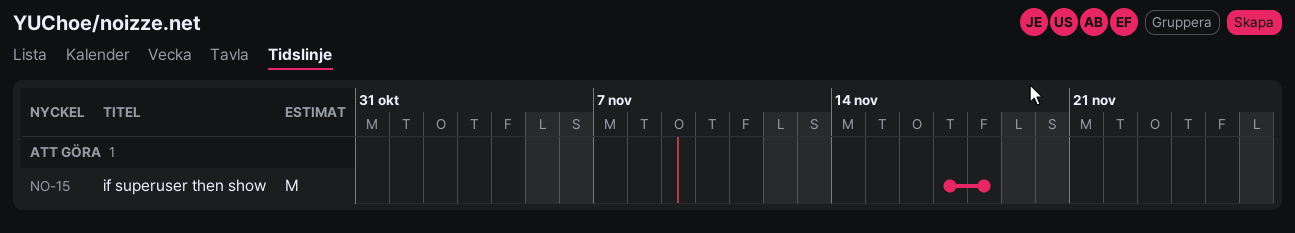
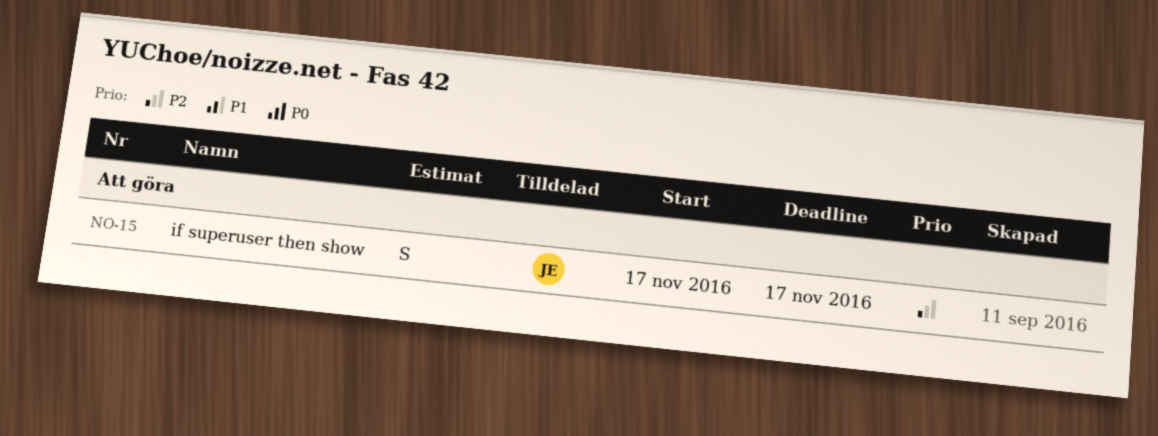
NO-15, estimate: M -> S
NO-15, due: Nov 18 -> Nov 17

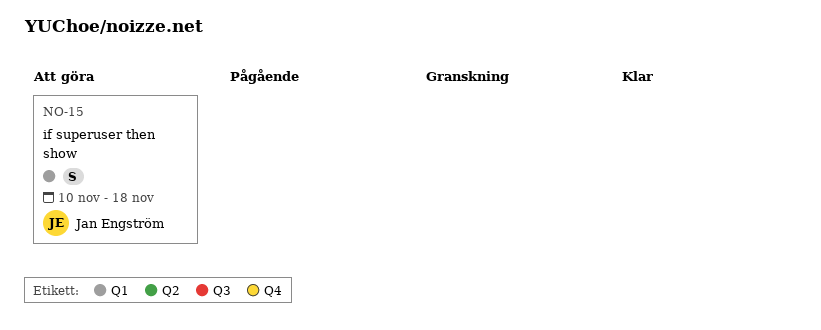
NO-15, start: Nov 17 -> Nov 10
NO-15, due: Nov 17 -> Nov 18

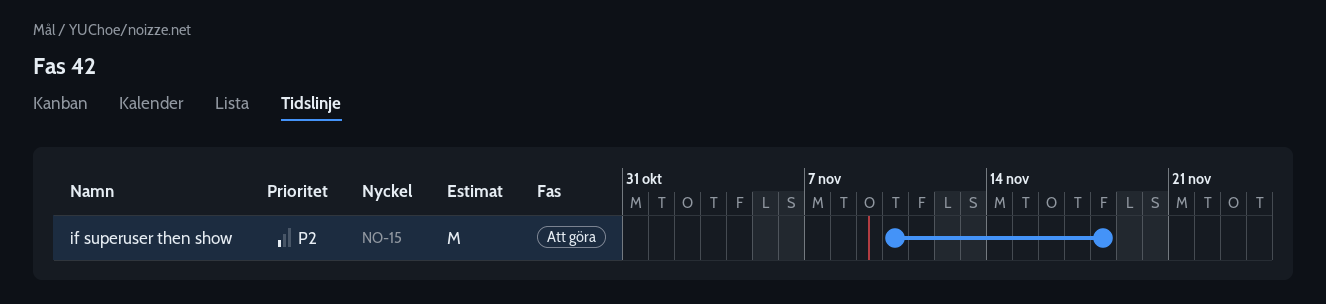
NO-15, estimate: S -> M

